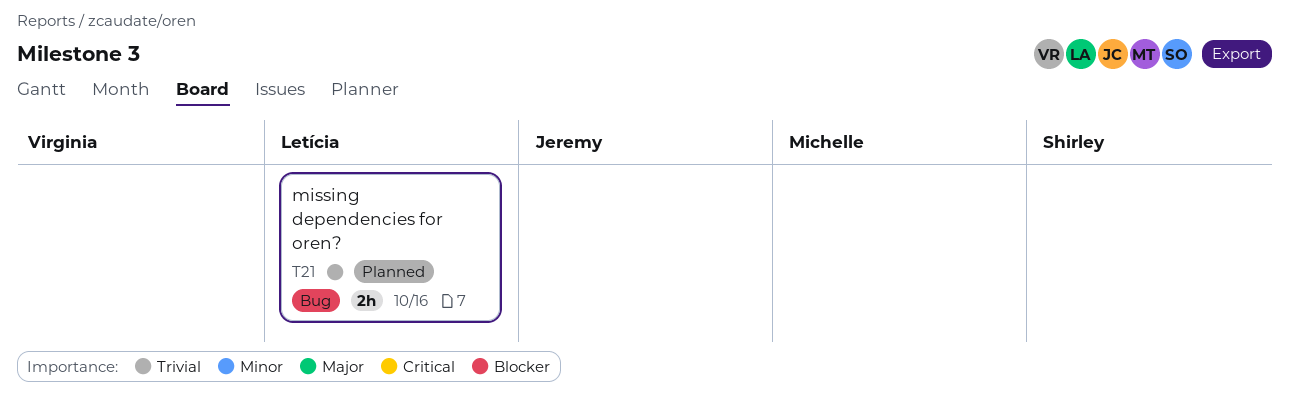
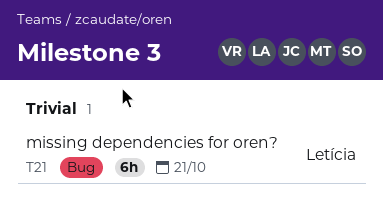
T21, estimate: 2h -> 6h
T21, due: Oct 16 -> Oct 21

